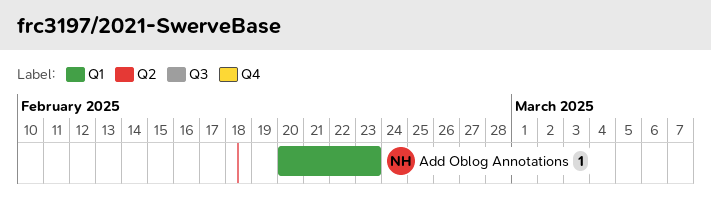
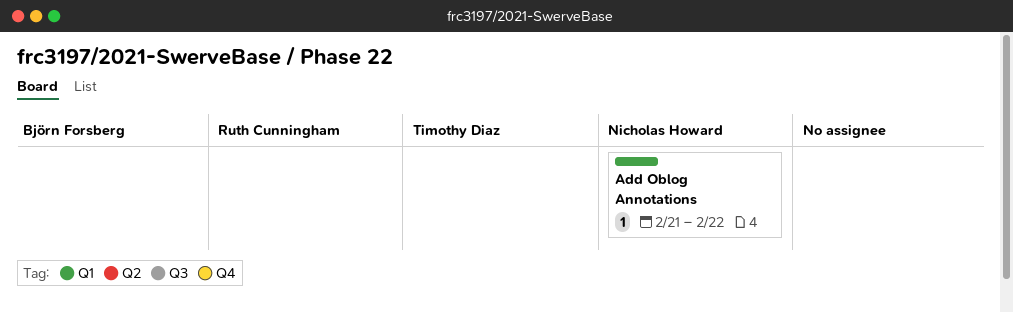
Add Oblog Annotations, start: Feb 20 -> Feb 21
Add Oblog Annotations, due: Feb 23 -> Feb 22

